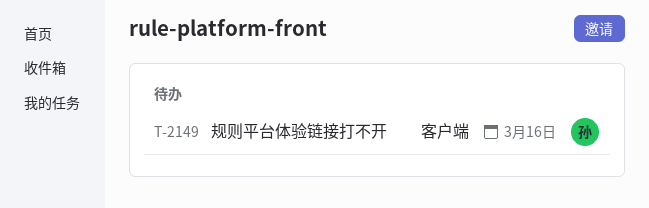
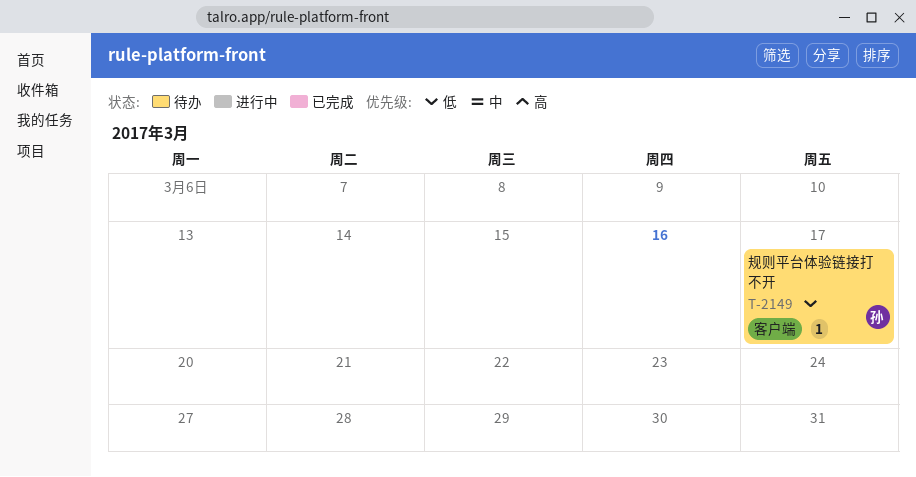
T-2149, due: Mar 16 -> Mar 17

